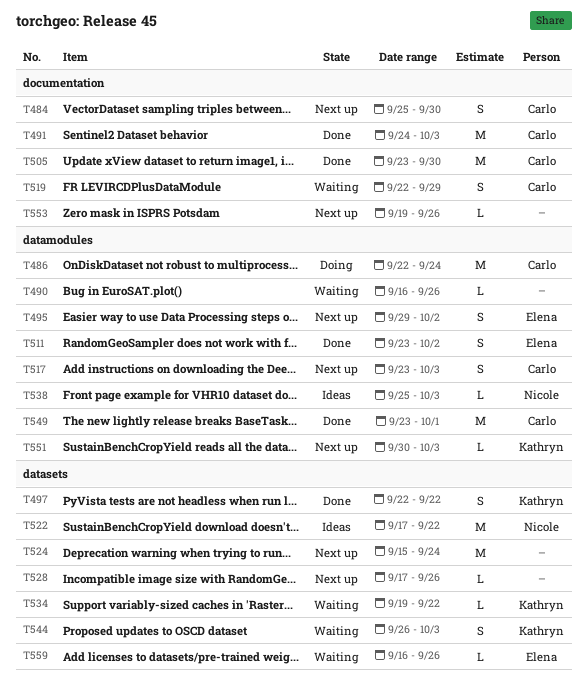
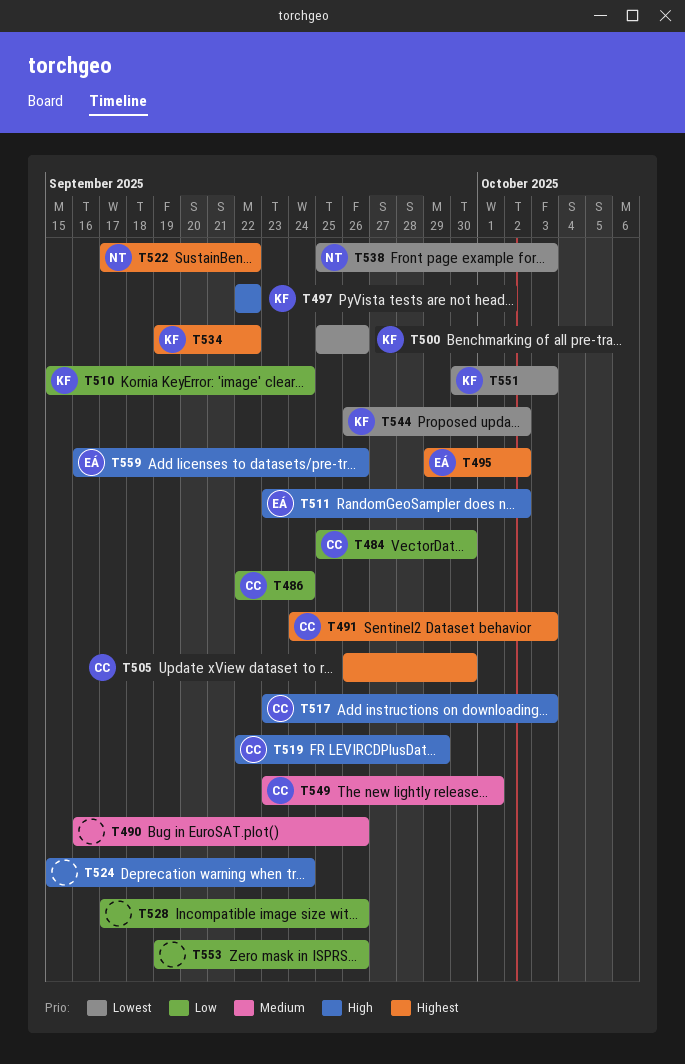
T500: none -> present
T505, start: Sep 23 -> Sep 26
T510: none -> present
T544, due: Oct 3 -> Oct 2

